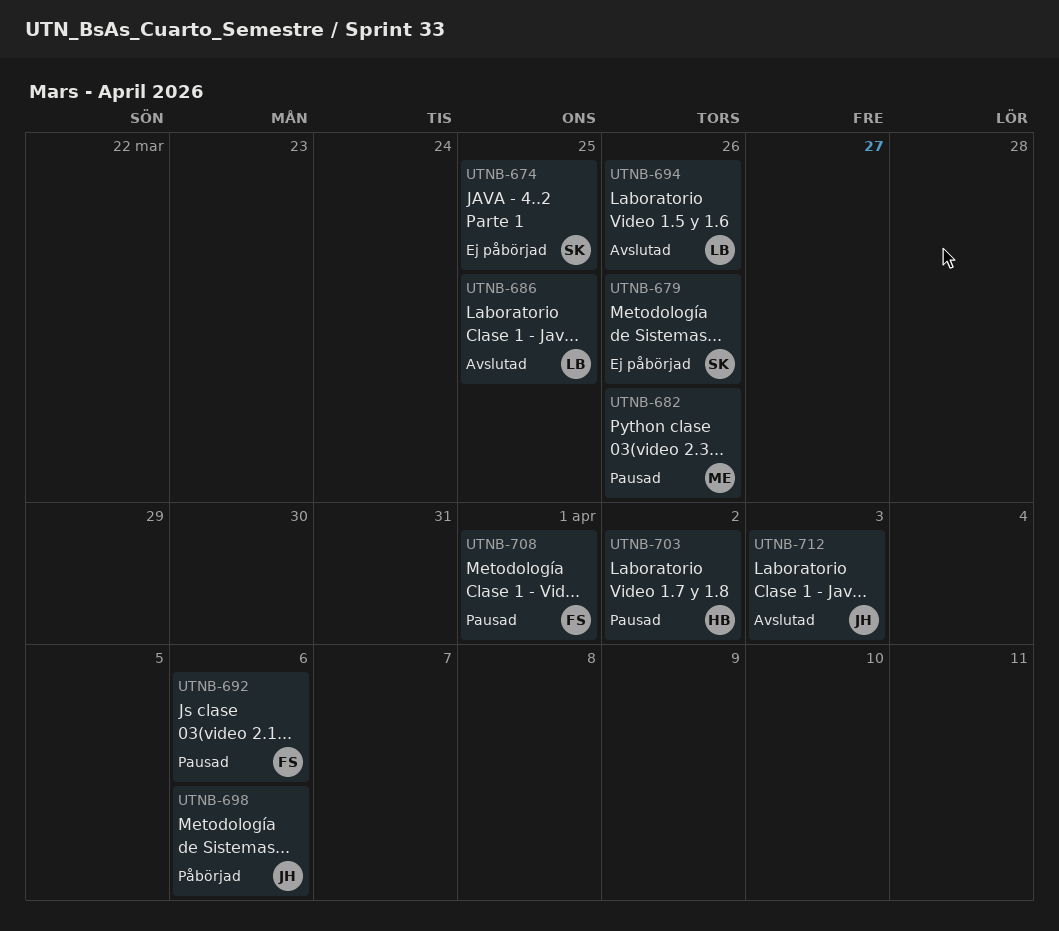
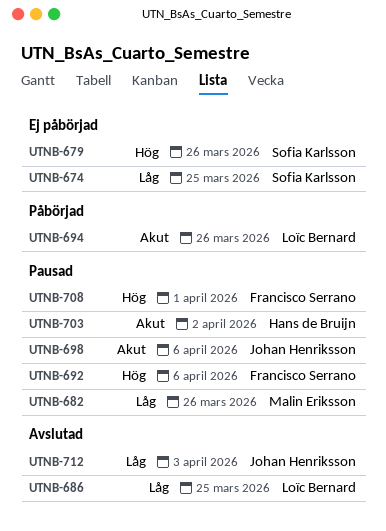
UTNB-694, status: Avslutad -> Påbörjad
UTNB-698, status: Påbörjad -> Pausad

